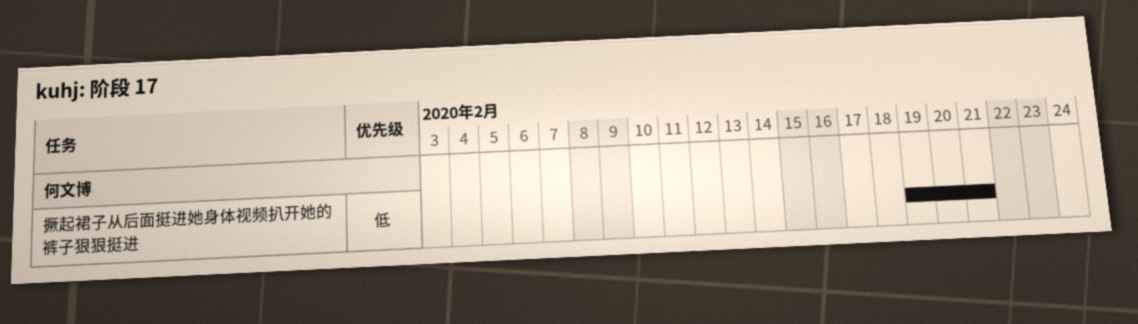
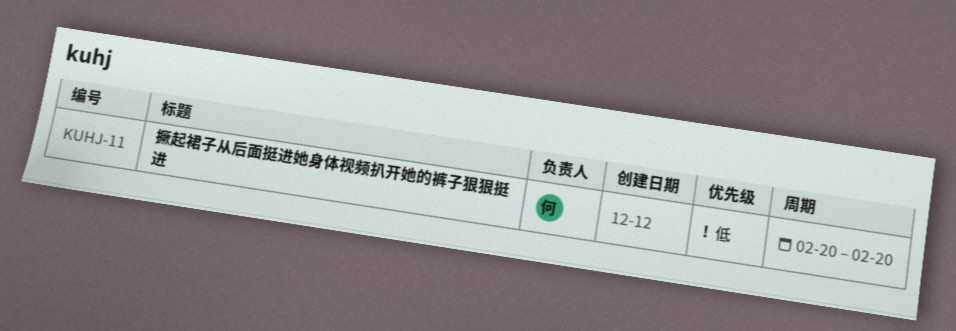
撅起裙子从后面挺进她身体视频扒开她的裤子狠狠挺进, start: Feb 19 -> Feb 20
撅起裙子从后面挺进她身体视频扒开她的裤子狠狠挺进, due: Feb 21 -> Feb 20

